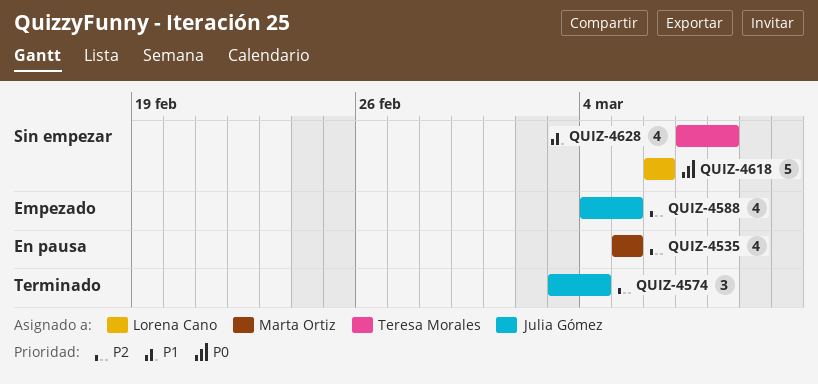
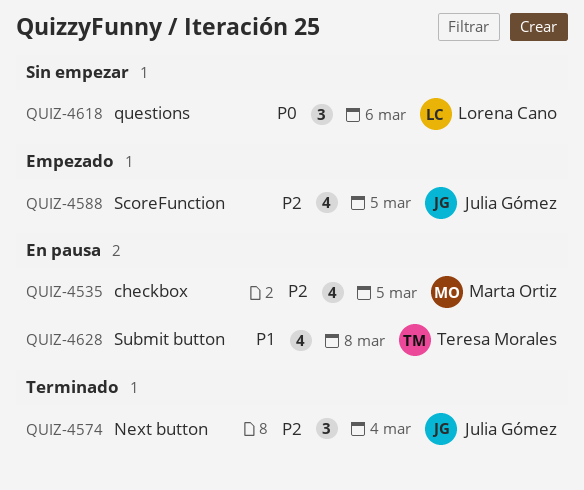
QUIZ-4618, estimate: 5 -> 3
QUIZ-4628, status: Sin empezar -> En pausa

